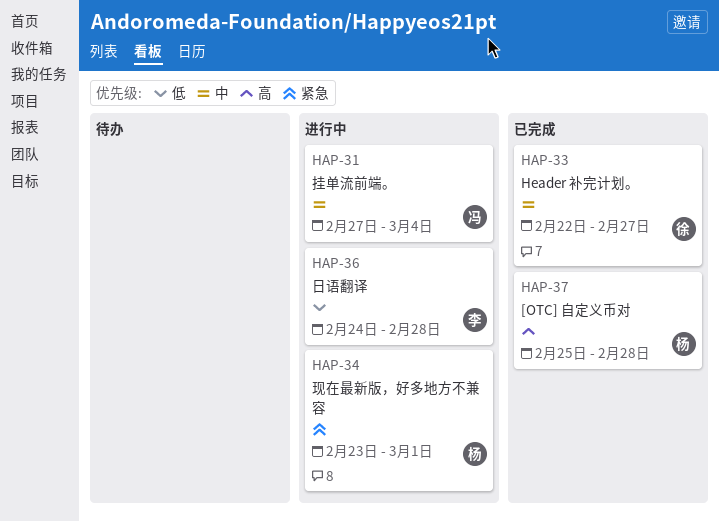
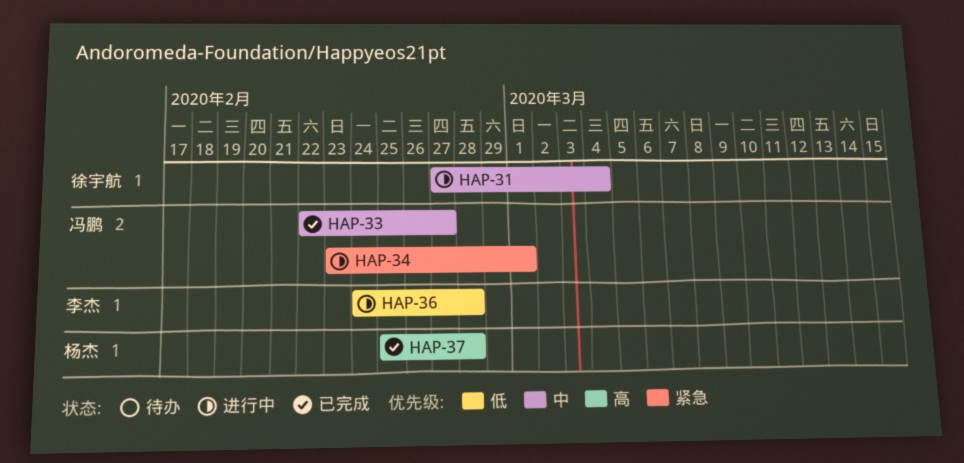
HAP-31, owner: 冯鹏 -> 徐宇航
HAP-33, owner: 徐宇航 -> 冯鹏
HAP-34, owner: 杨杰 -> 冯鹏

